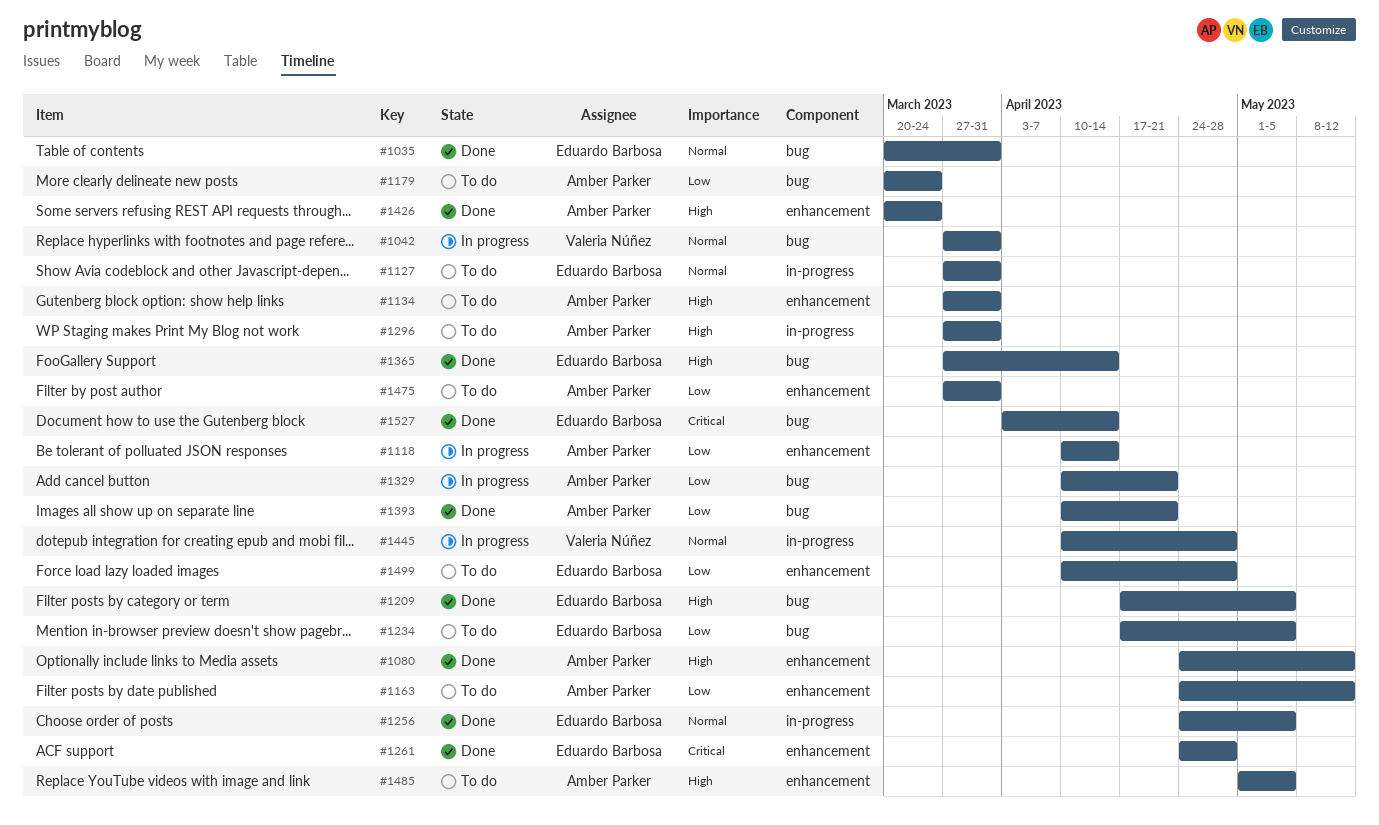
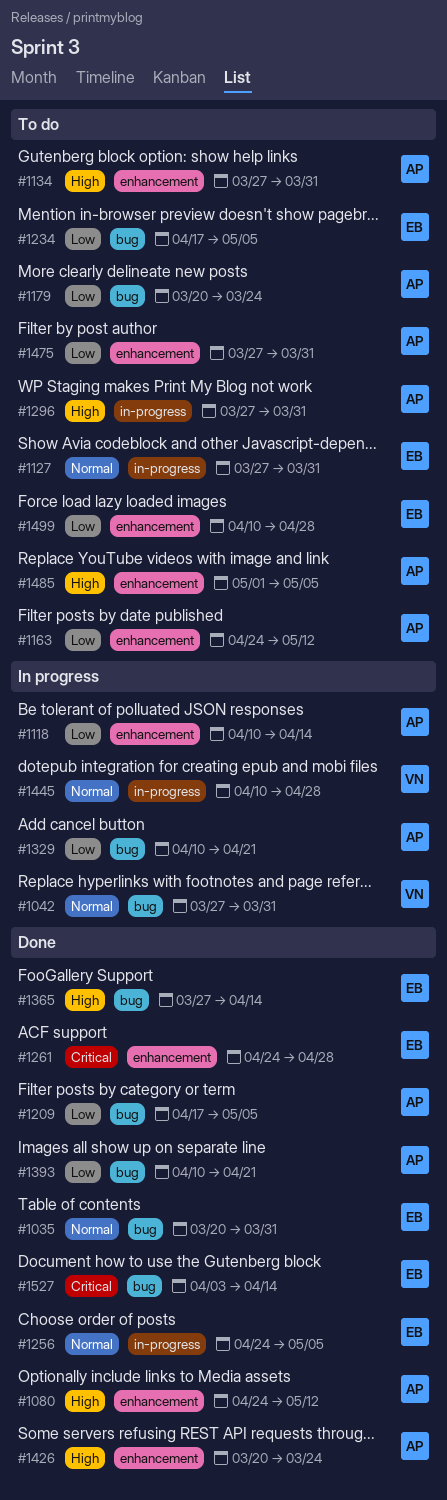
#1209, owner: Eduardo Barbosa -> Amber Parker
#1209, priority: High -> Low

